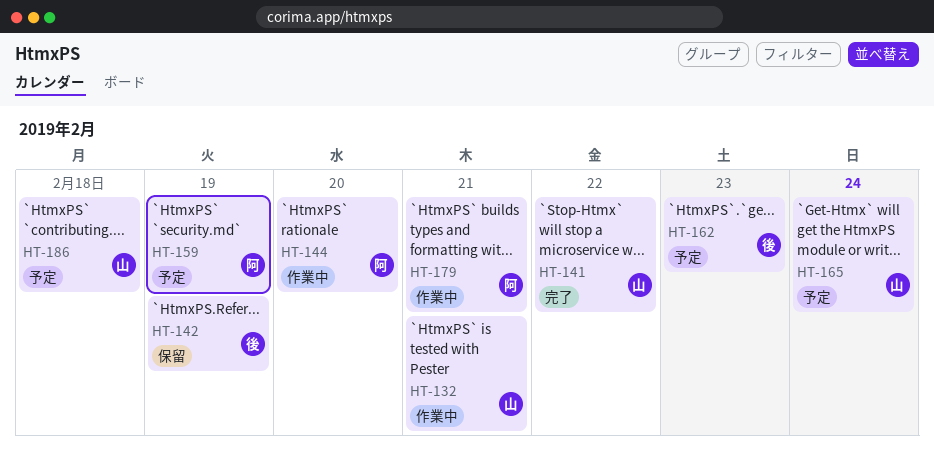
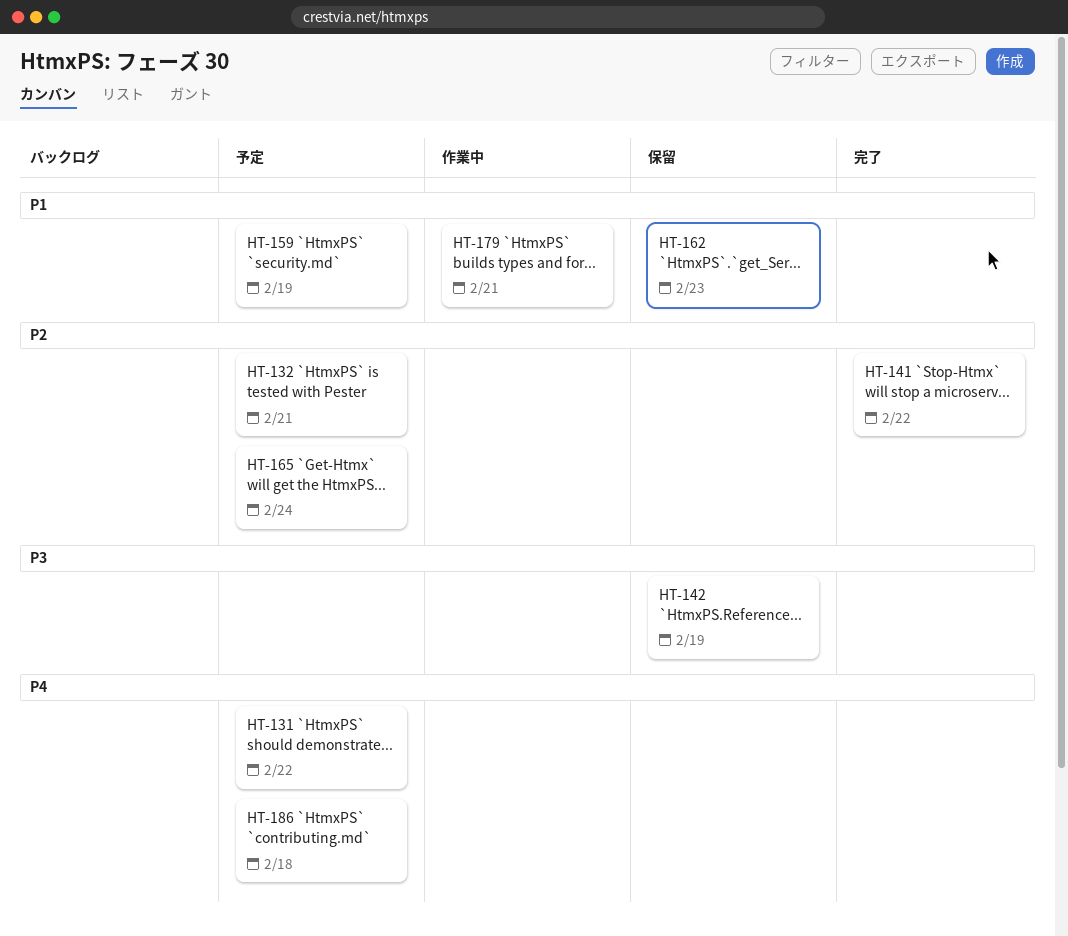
HT-131: none -> present
HT-132, status: 作業中 -> 予定
HT-144: present -> none
HT-162, status: 予定 -> 保留

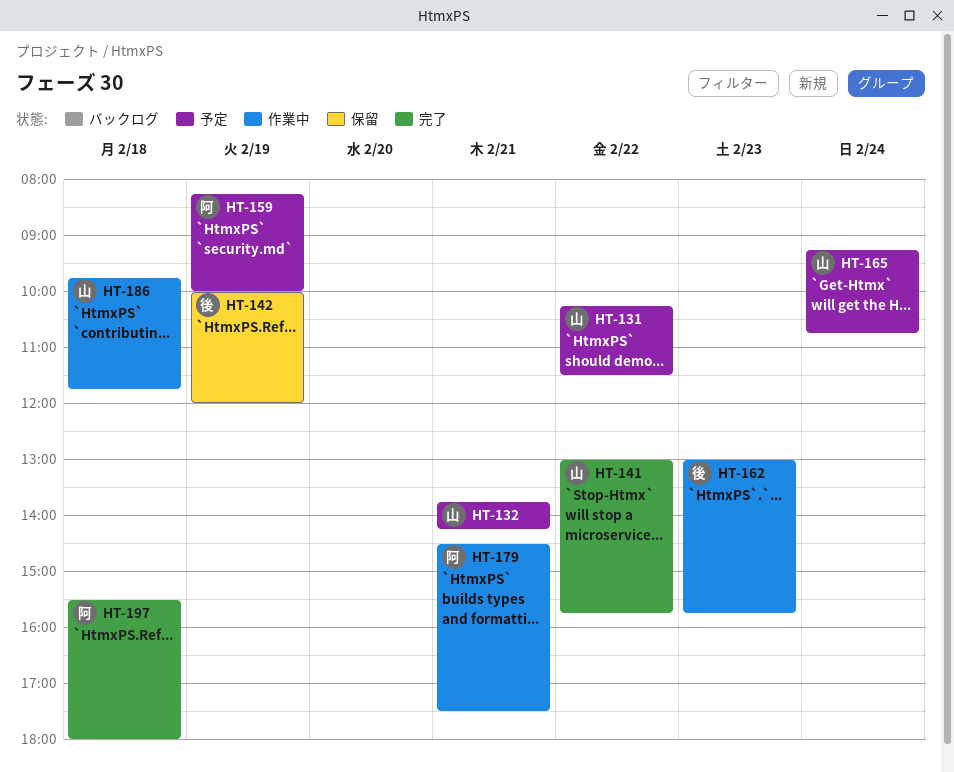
HT-162, status: 保留 -> 作業中
HT-186, status: 予定 -> 作業中
HT-197: none -> present

